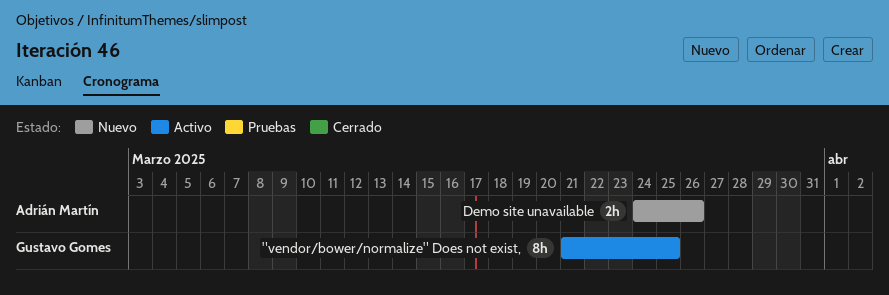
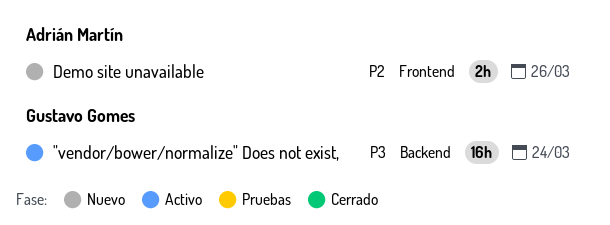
"vendor/bower/normalize" Does not exist,, estimate: 8h -> 16h
"vendor/bower/normalize" Does not exist,, due: Mar 25 -> Mar 24

